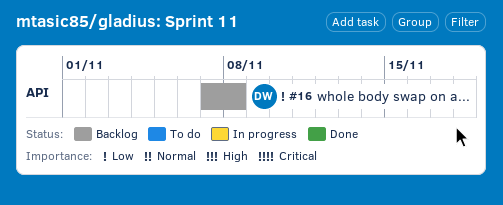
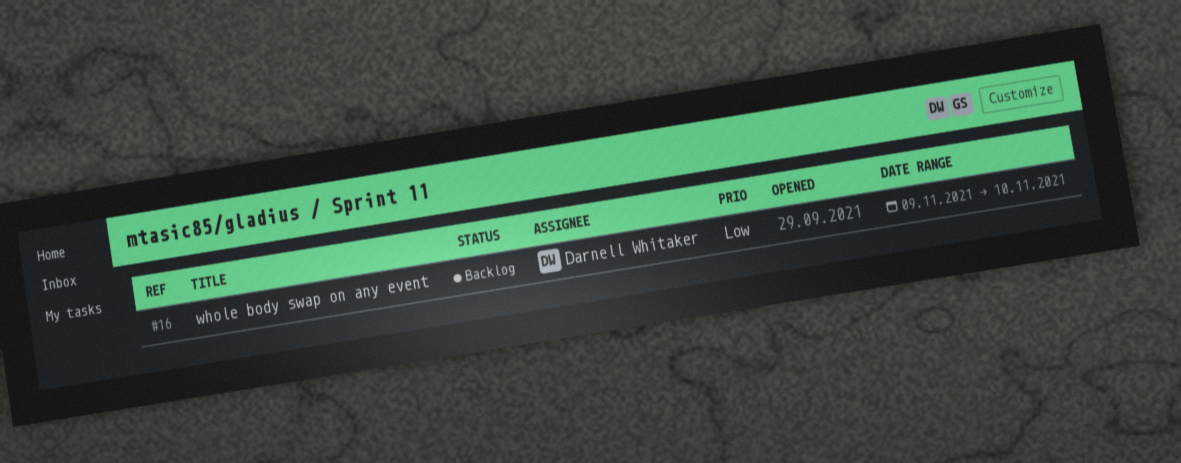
#16, start: Nov 7 -> Nov 9
#16, due: Nov 8 -> Nov 10

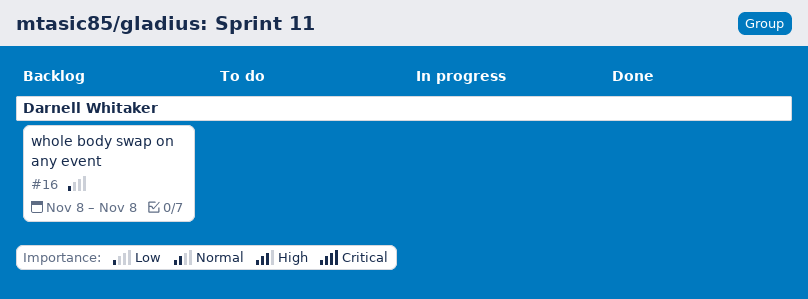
#16, start: Nov 9 -> Nov 8
#16, due: Nov 10 -> Nov 8

